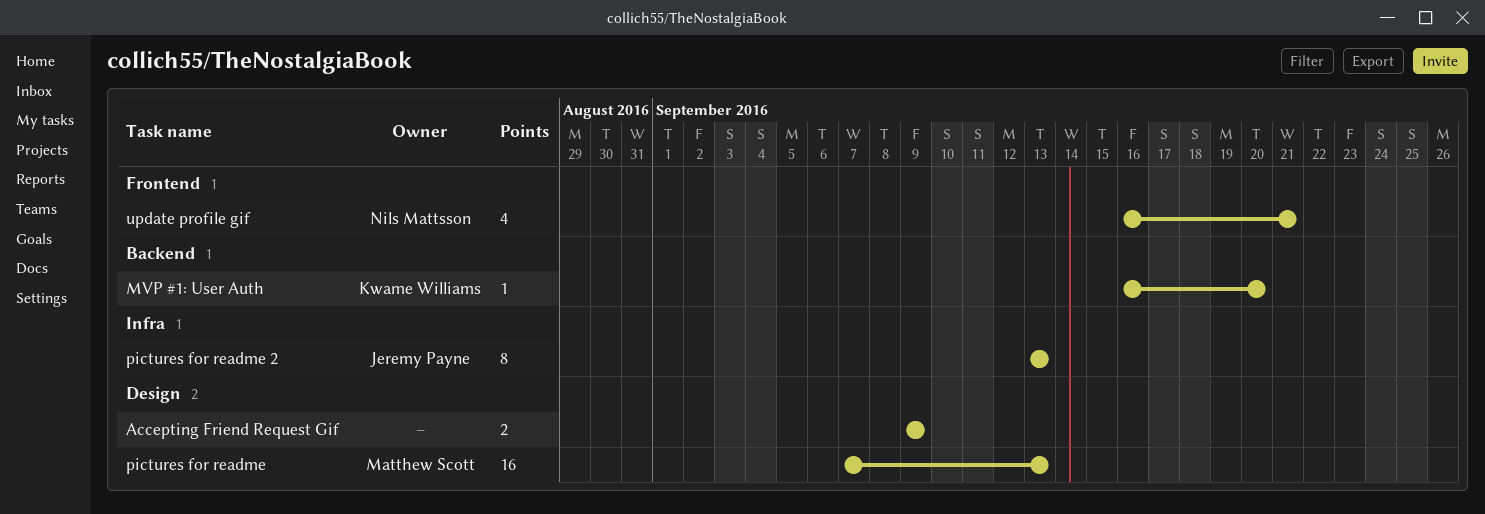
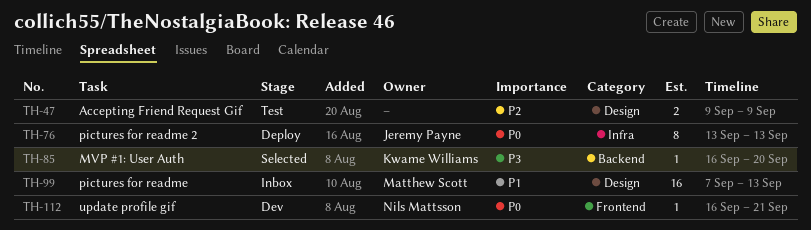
update profile gif, estimate: 4 -> 1

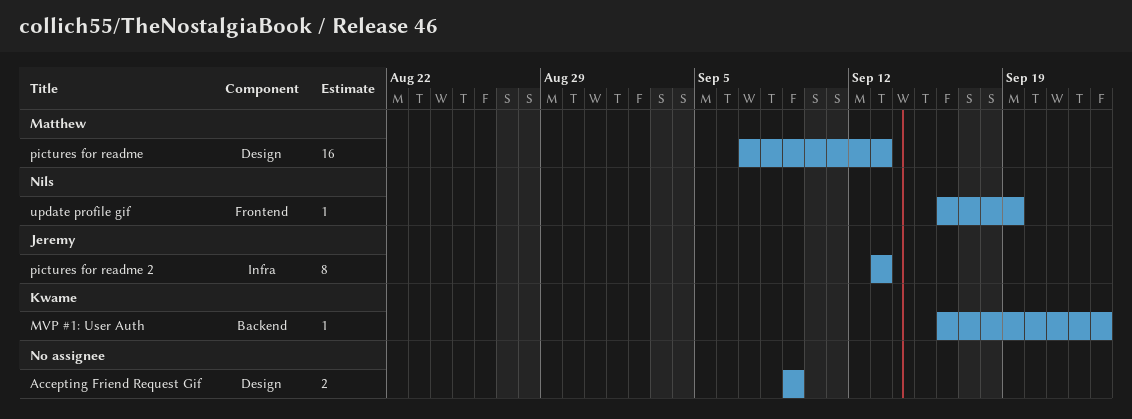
MVP #1: User Auth, due: Sep 20 -> Sep 23
update profile gif, due: Sep 21 -> Sep 19

